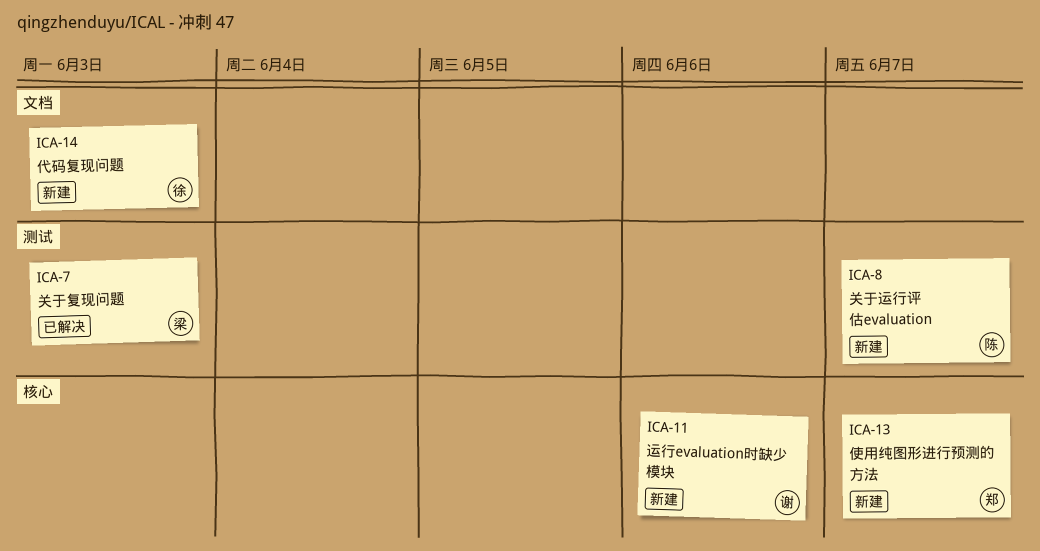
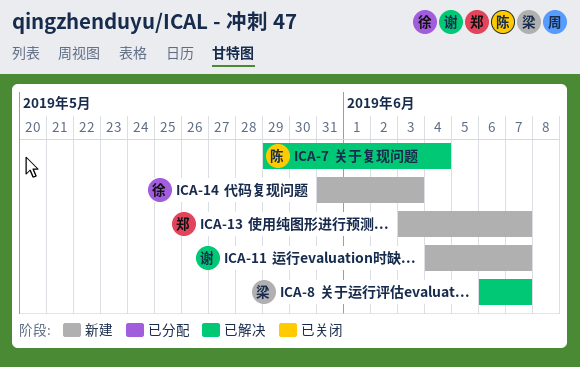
ICA-7, owner: 梁 -> 陈
ICA-7, due: Jun 3 -> Jun 4
ICA-8, status: 新建 -> 已解决
ICA-8, owner: 陈 -> 梁
ICA-11, due: Jun 6 -> Jun 7

